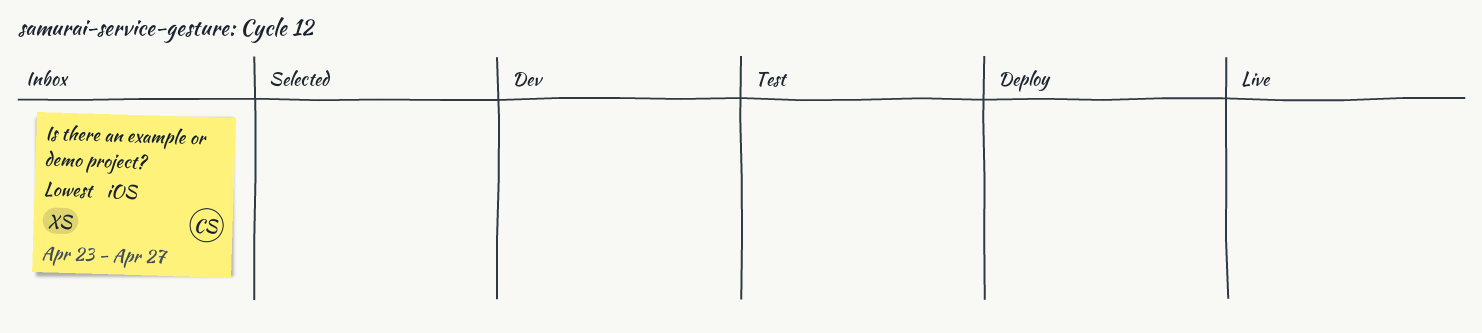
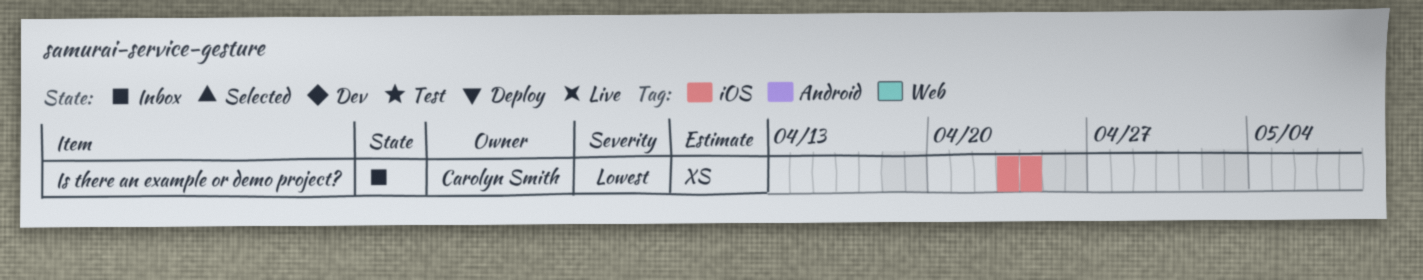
Is there an example or demo project?, due: Apr 27 -> Apr 24

